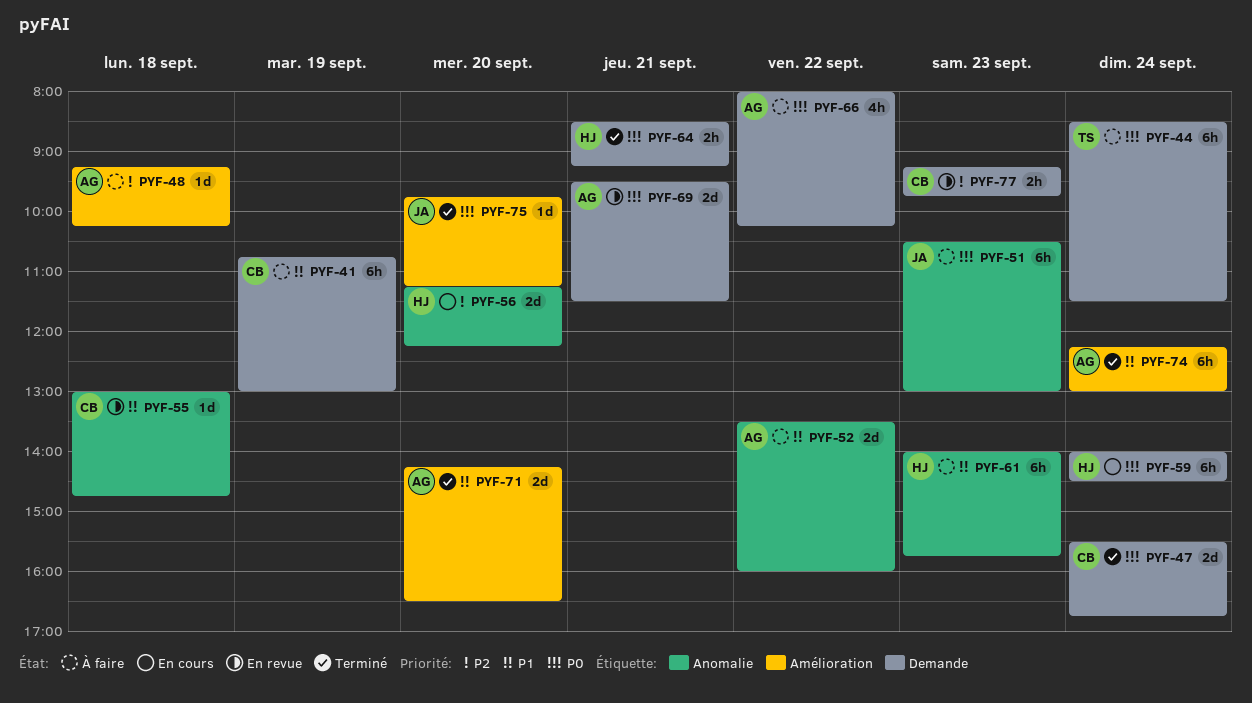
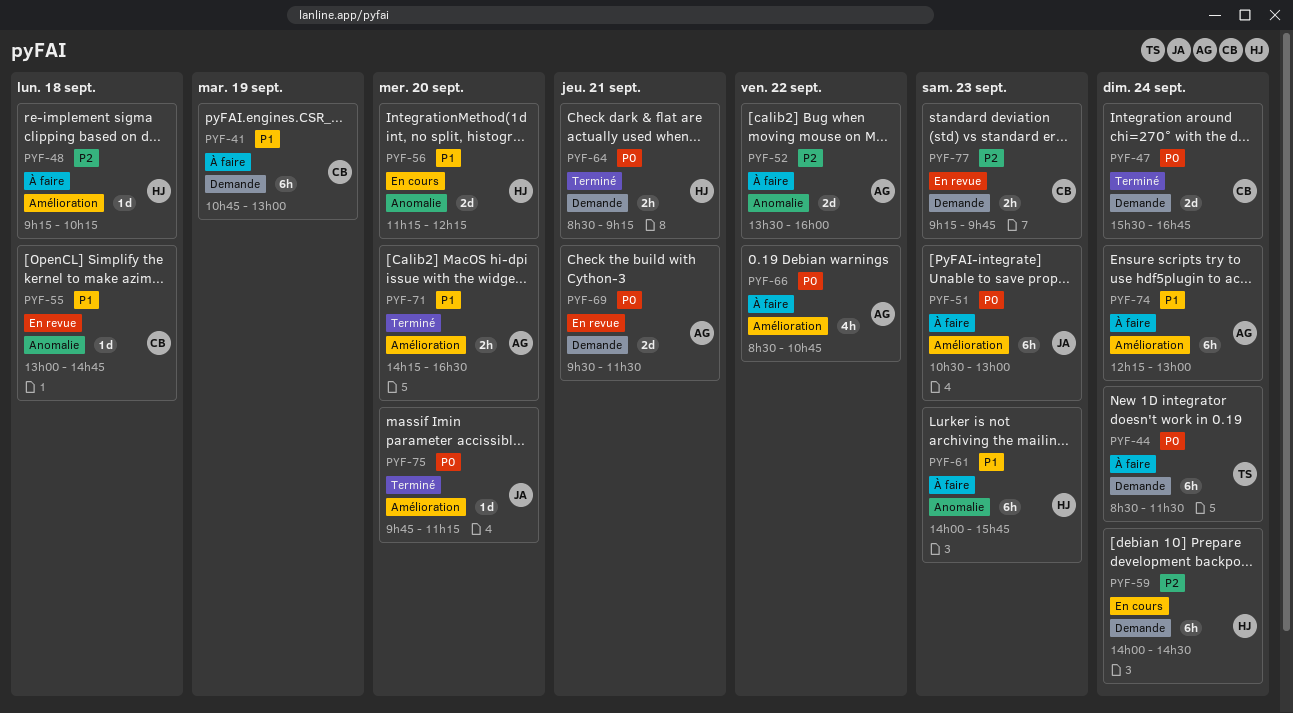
PYF-48, owner: AG -> HJ
PYF-51, label: Anomalie -> Amélioration
PYF-52, priority: P1 -> P2
PYF-56, priority: P2 -> P1
PYF-59, priority: P0 -> P2
PYF-66, label: Demande -> Amélioration
PYF-66, begins: 08:00 -> 08:30
PYF-66, ends: 10:15 -> 10:45
PYF-71, estimate: 2d -> 2h
PYF-74, status: Terminé -> À faire

